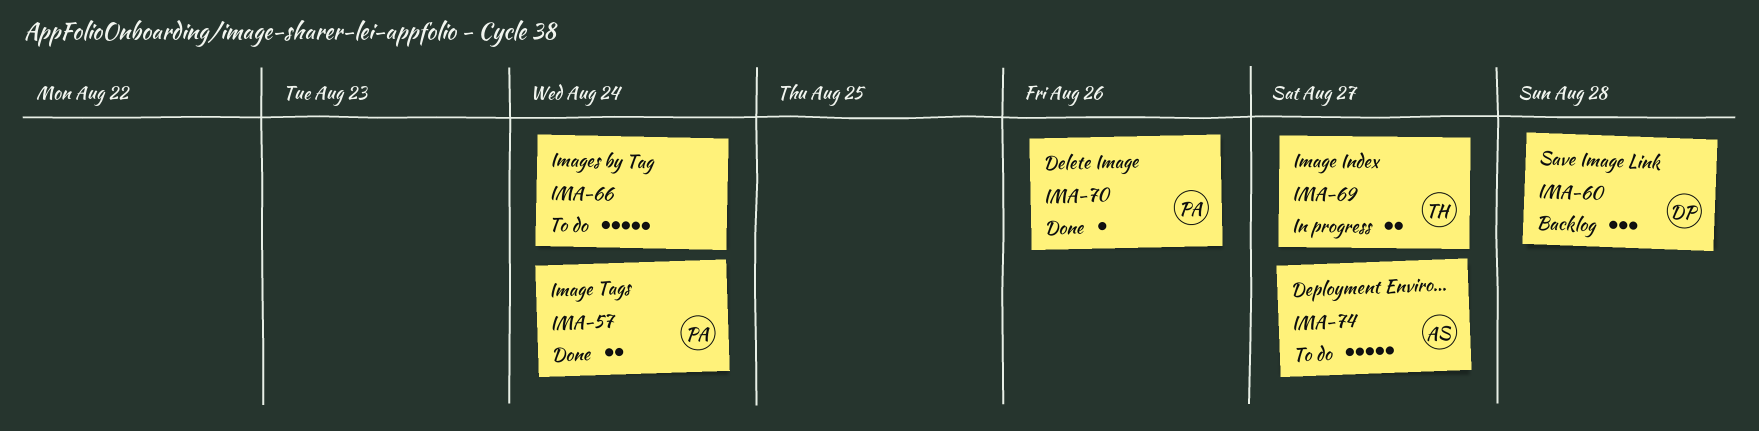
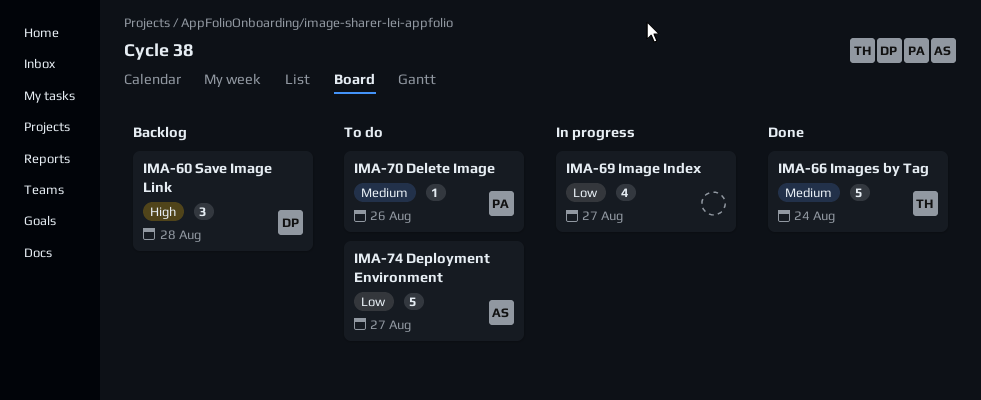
IMA-57: present -> none
IMA-66, status: To do -> Done
IMA-66, owner: none -> TH
IMA-69, owner: TH -> none
IMA-69, estimate: 2 -> 4
IMA-70, status: Done -> To do

